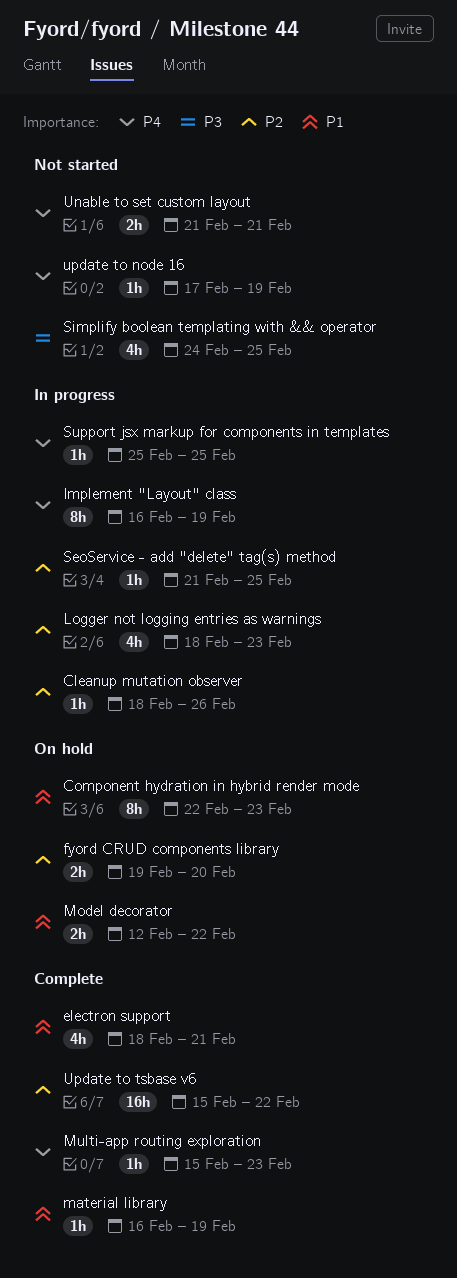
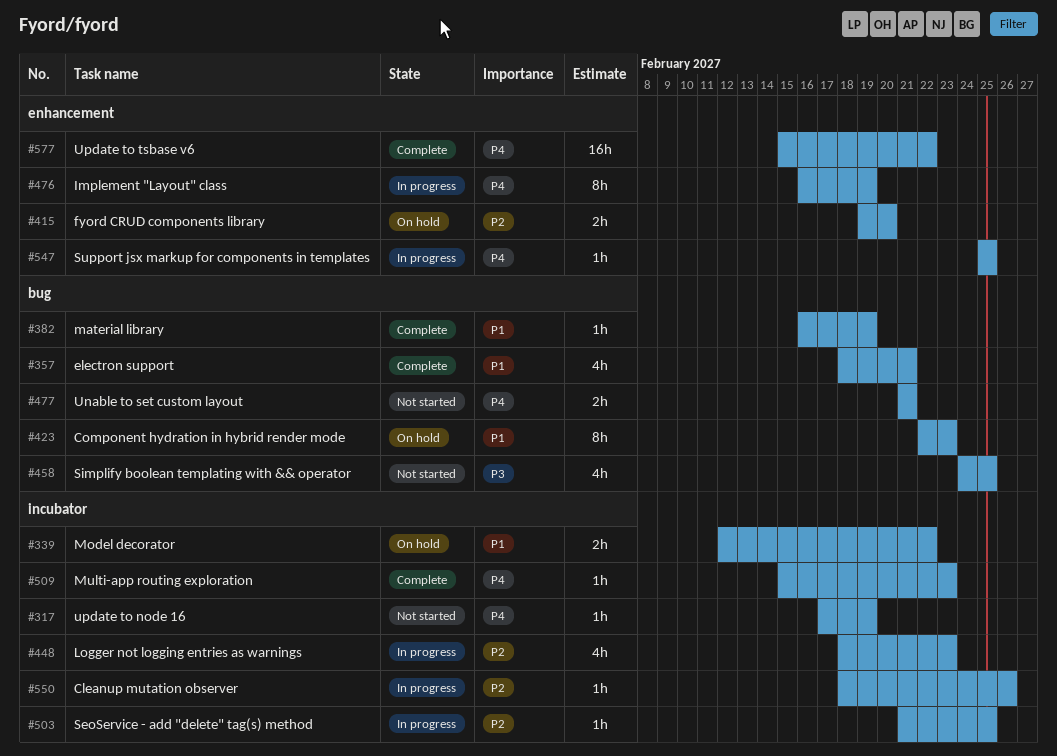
Update to tsbase v6, priority: P2 -> P4

